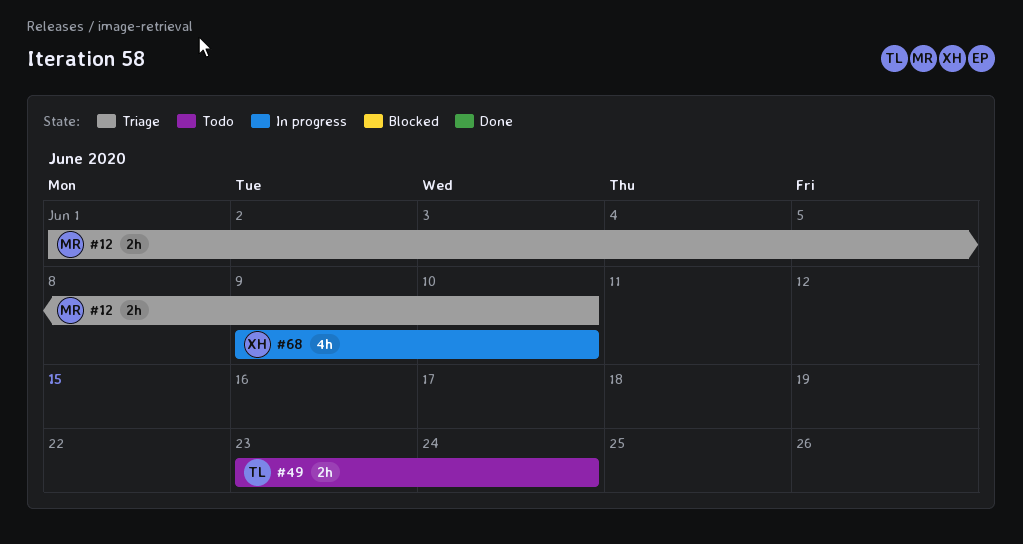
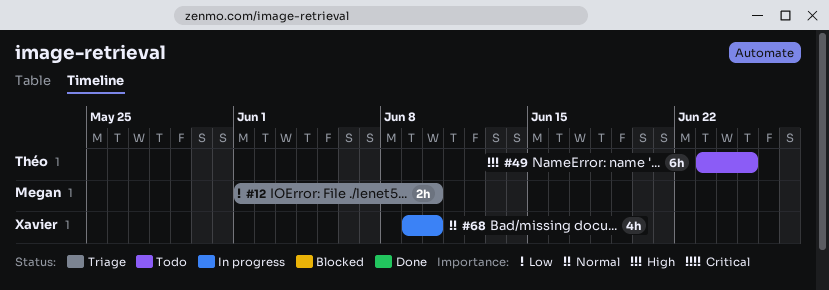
#49, estimate: 2h -> 6h
#49, due: Jun 24 -> Jun 25

